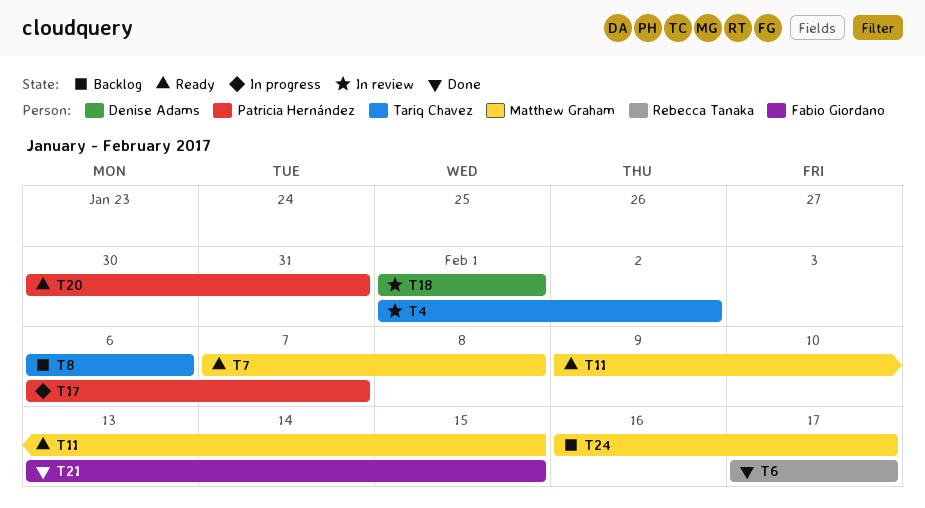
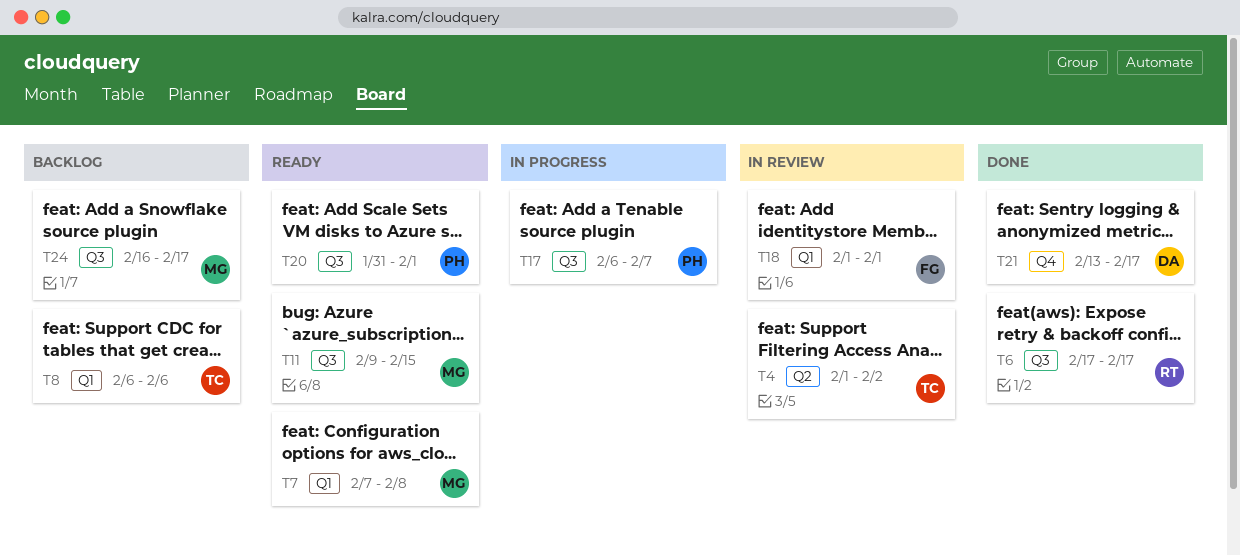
T18, owner: Denise Adams -> Fabio Giordano
T20, start: Jan 30 -> Jan 31
T20, due: Jan 31 -> Feb 1
T21, owner: Fabio Giordano -> Denise Adams
T21, due: Feb 15 -> Feb 17

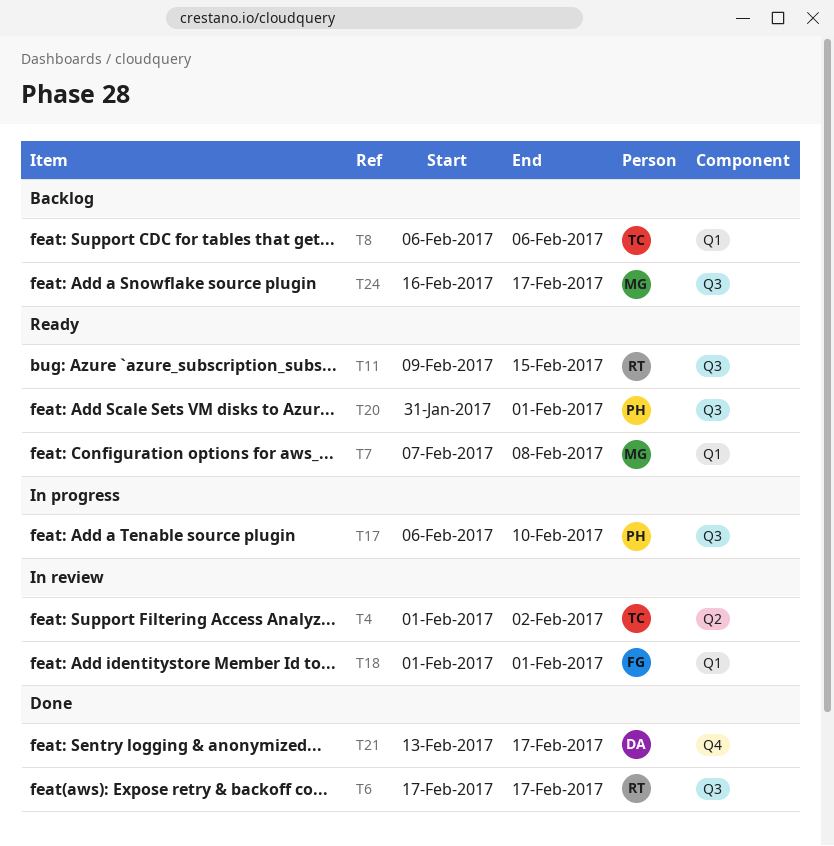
T11, owner: MG -> RT
T17, due: Feb 7 -> Feb 10

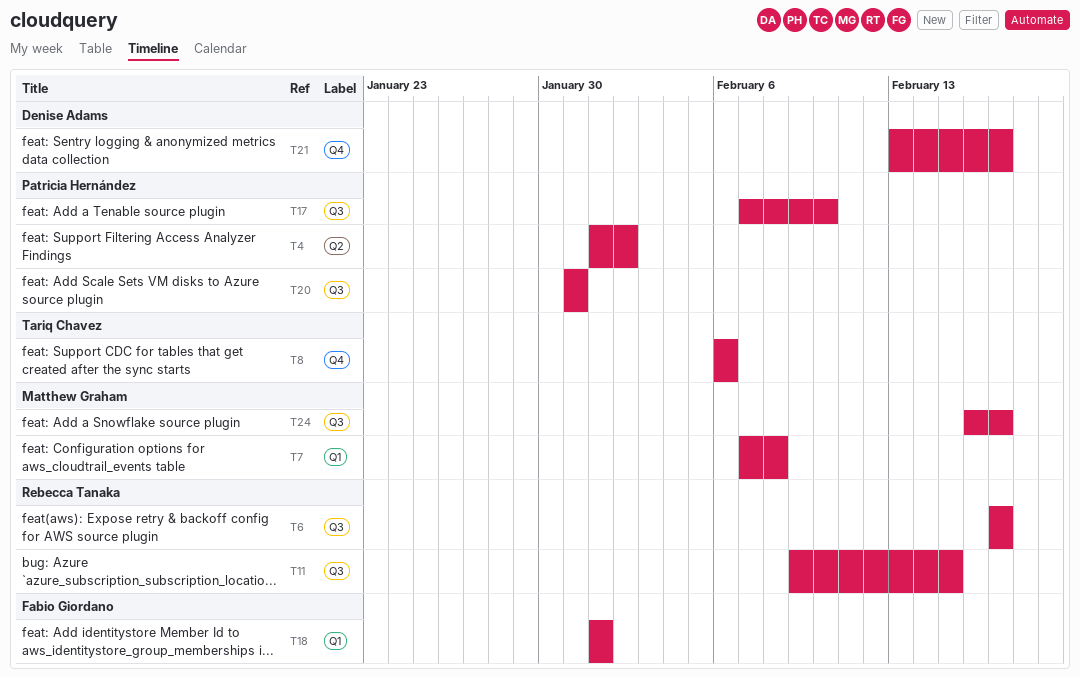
T4, owner: Tariq Chavez -> Patricia Hernández
T8, label: Q1 -> Q4
T17, start: Feb 6 -> Feb 7
T20, due: Feb 1 -> Jan 31

